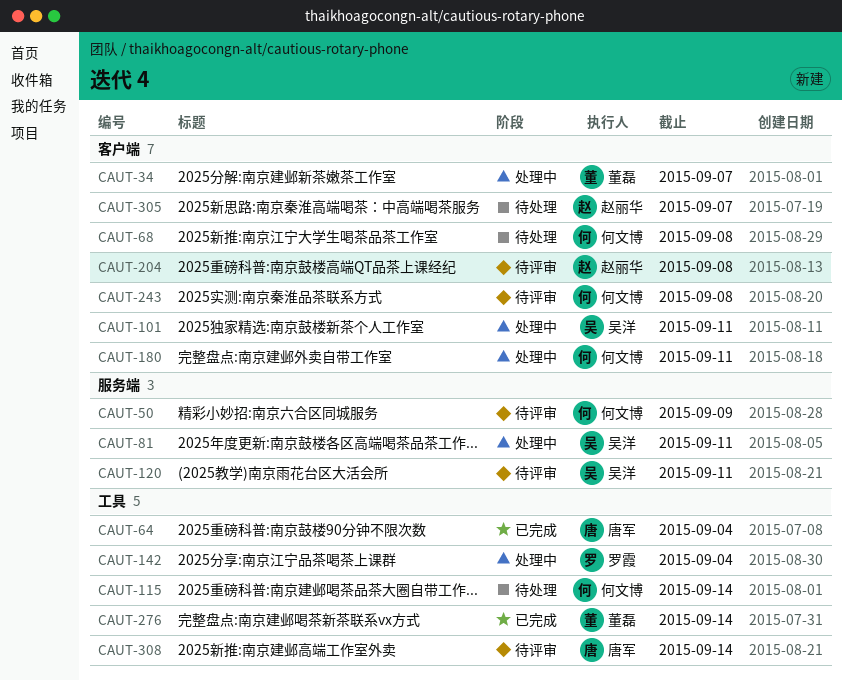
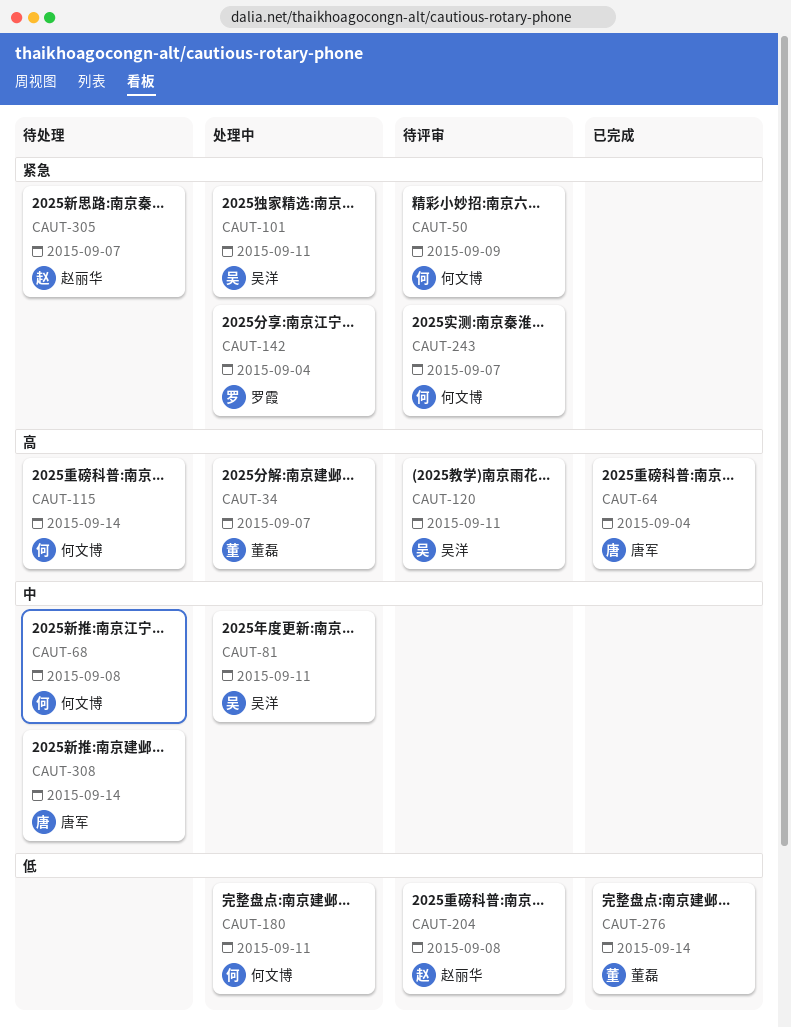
CAUT-243, due: Sep 8 -> Sep 7
CAUT-308, status: 待评审 -> 待处理

